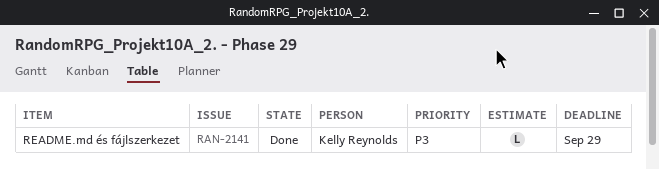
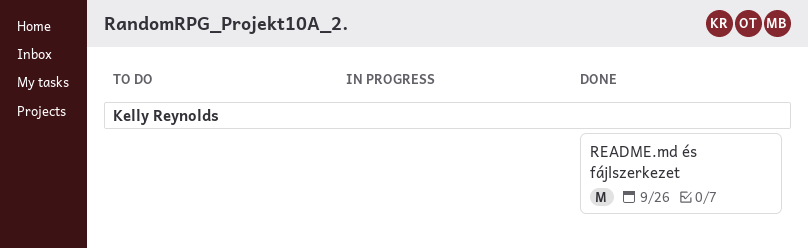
README.md és fájlszerkezet, estimate: L -> M
README.md és fájlszerkezet, due: Sep 29 -> Sep 26

